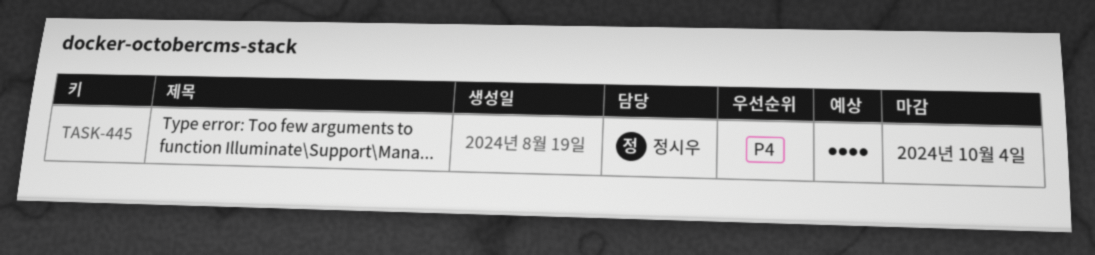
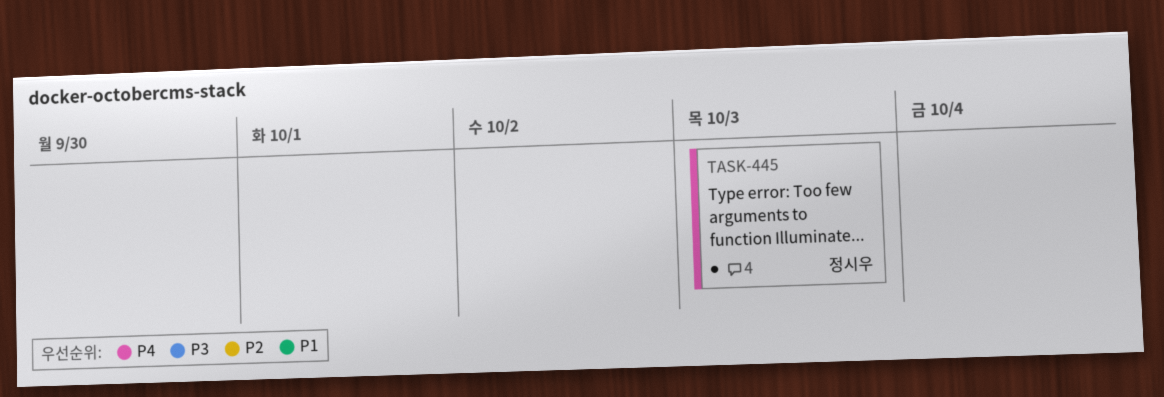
TASK-445, estimate: 4 -> 1
TASK-445, due: Oct 4 -> Oct 3

